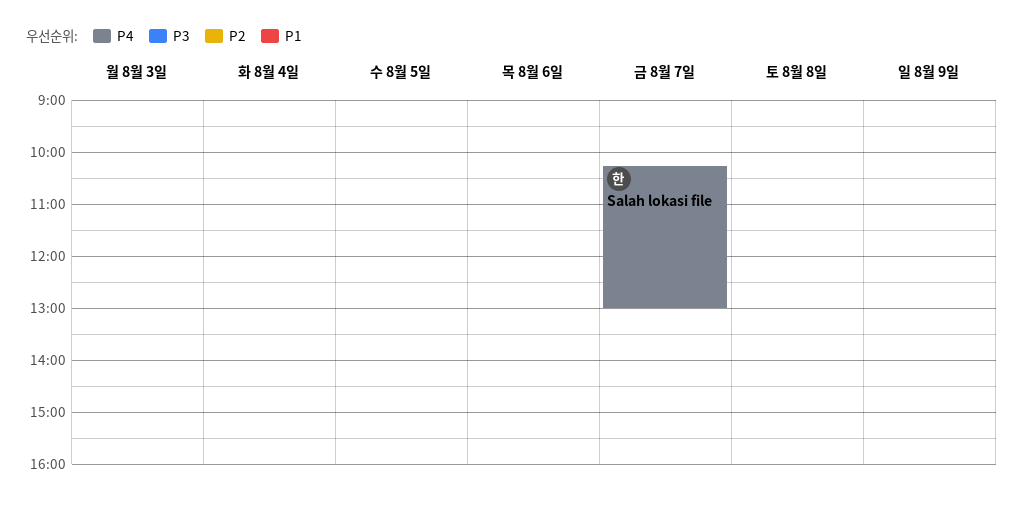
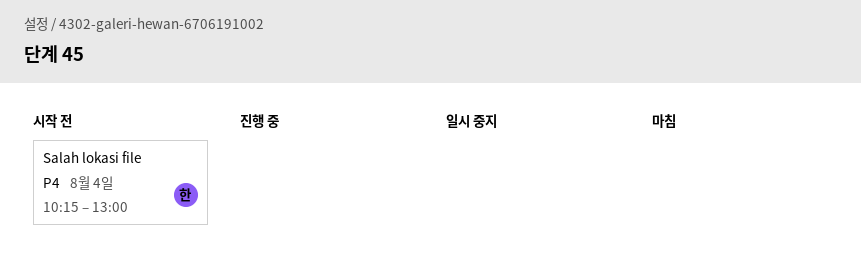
Salah lokasi file, day: Aug 7 -> Aug 4

